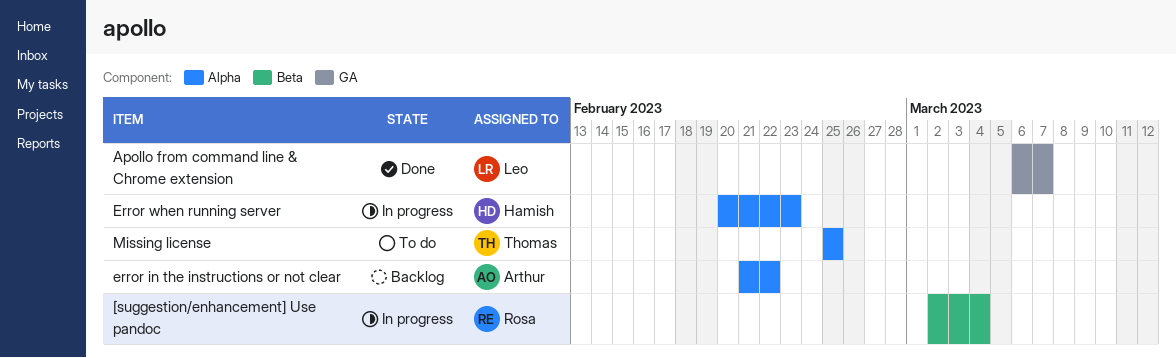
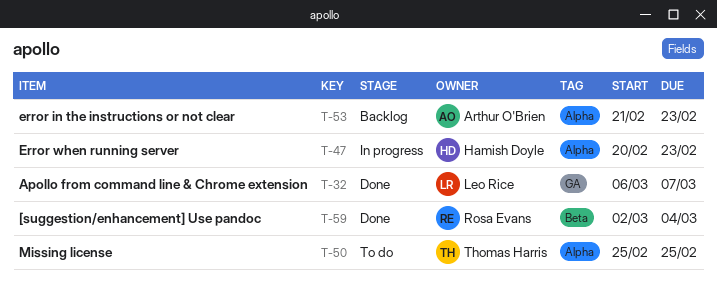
[suggestion/enhancement] Use pandoc, status: In progress -> Done
error in the instructions or not clear, due: Feb 22 -> Feb 23

